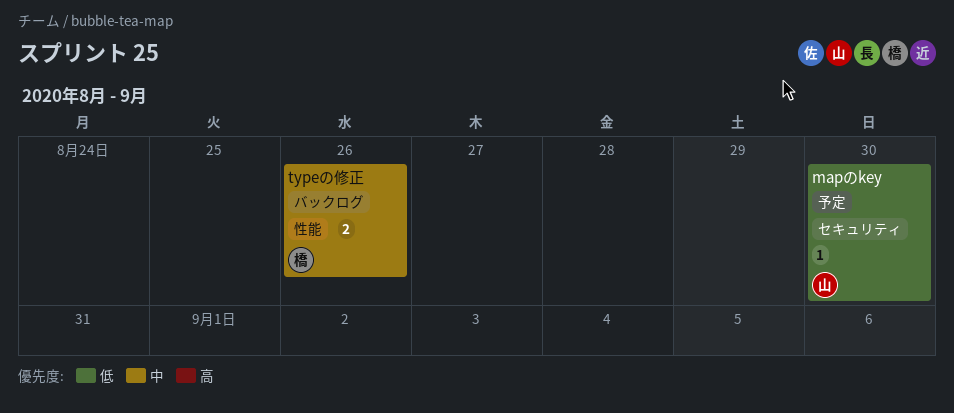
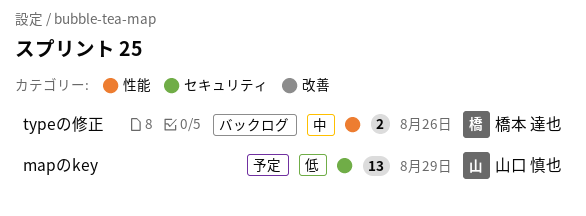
mapのkey, estimate: 1 -> 13
mapのkey, due: Aug 30 -> Aug 29

